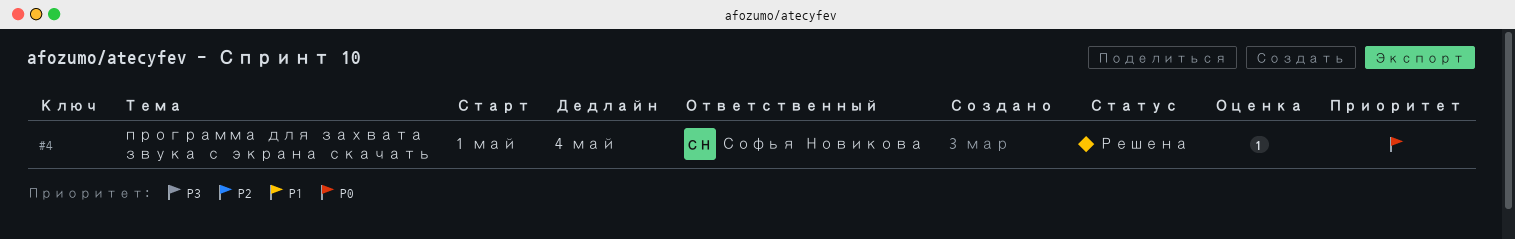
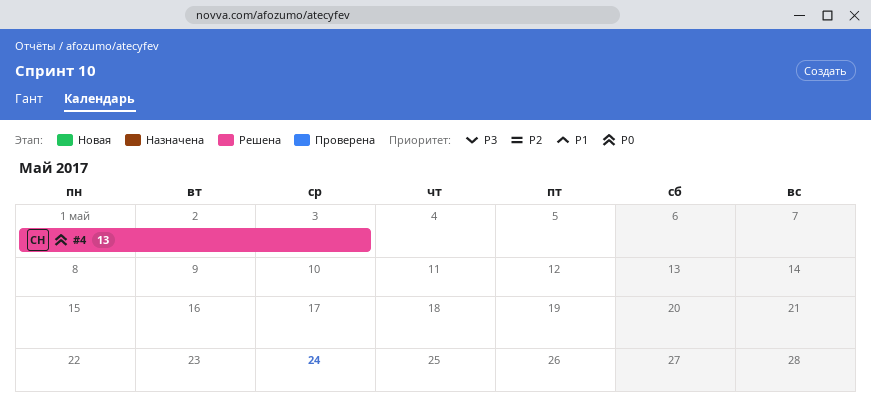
#4, estimate: 1 -> 13
#4, due: May 4 -> May 3

